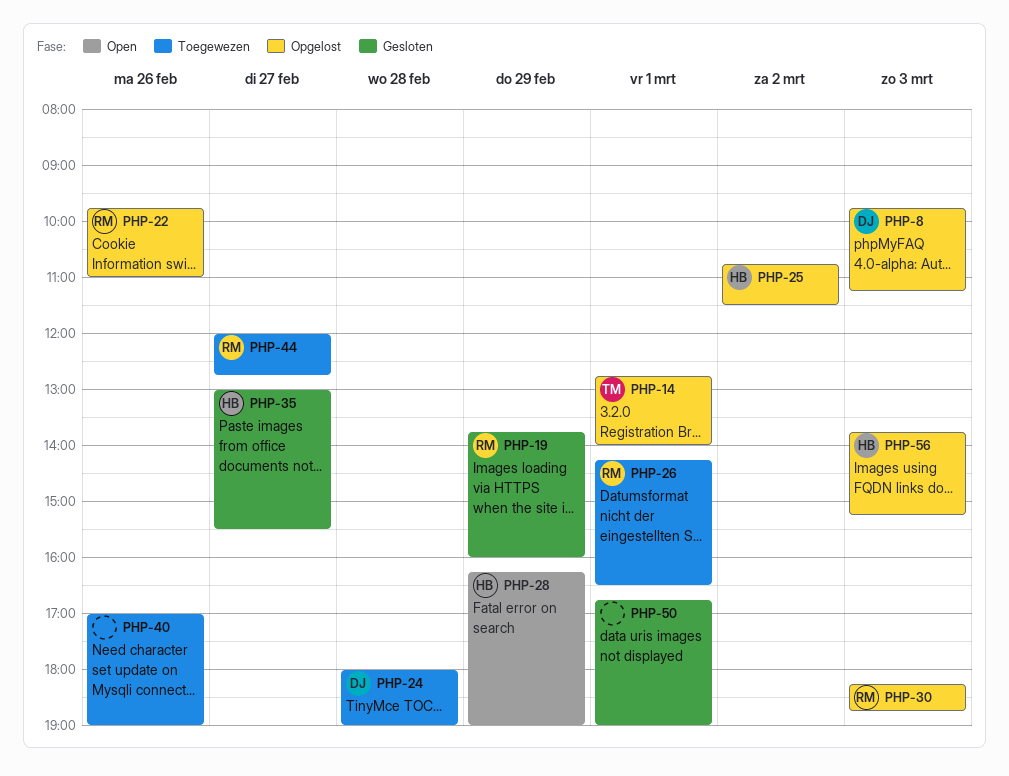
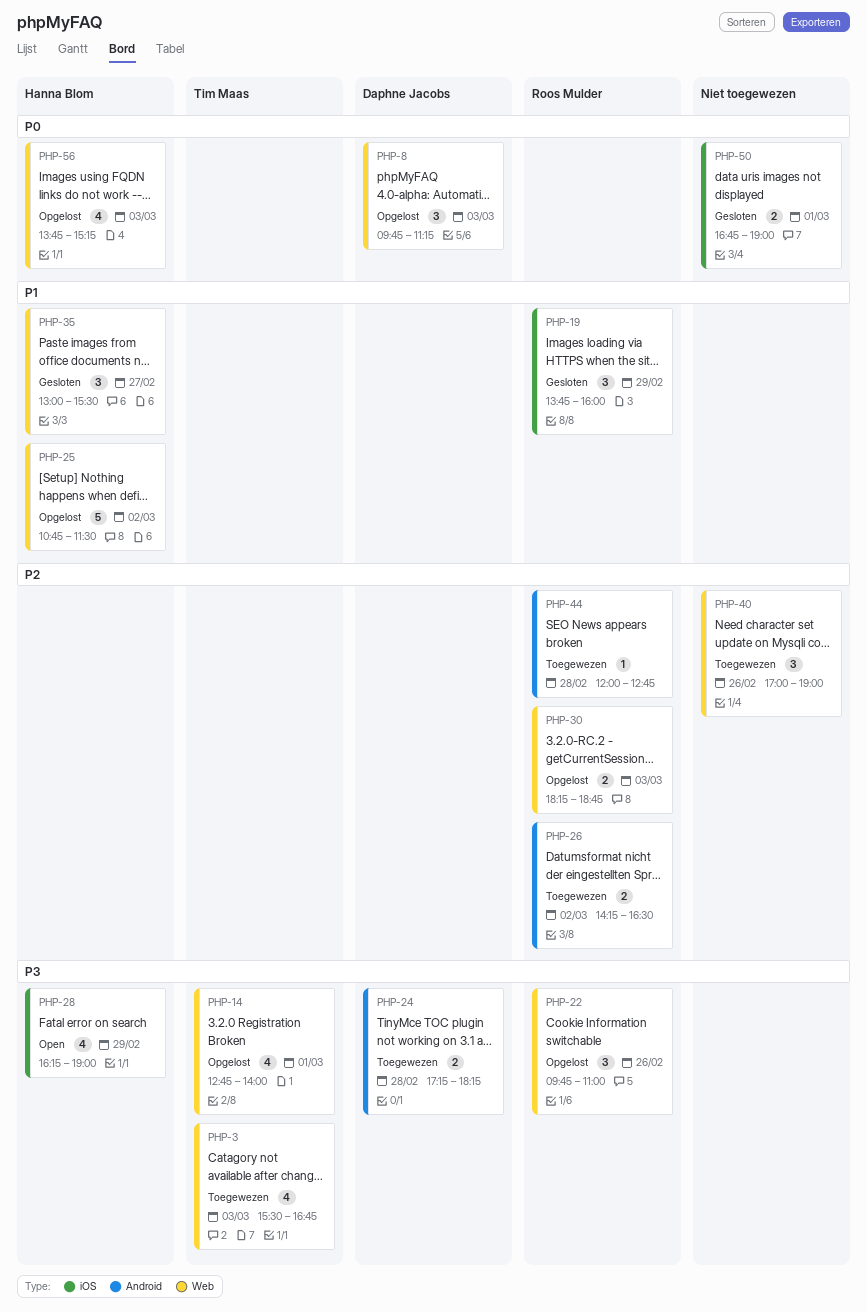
PHP-3: none -> present
PHP-24, begins: 18:00 -> 17:15
PHP-24, ends: 19:00 -> 18:15
PHP-26, day: Mar 1 -> Mar 2
PHP-44, day: Feb 27 -> Feb 28

